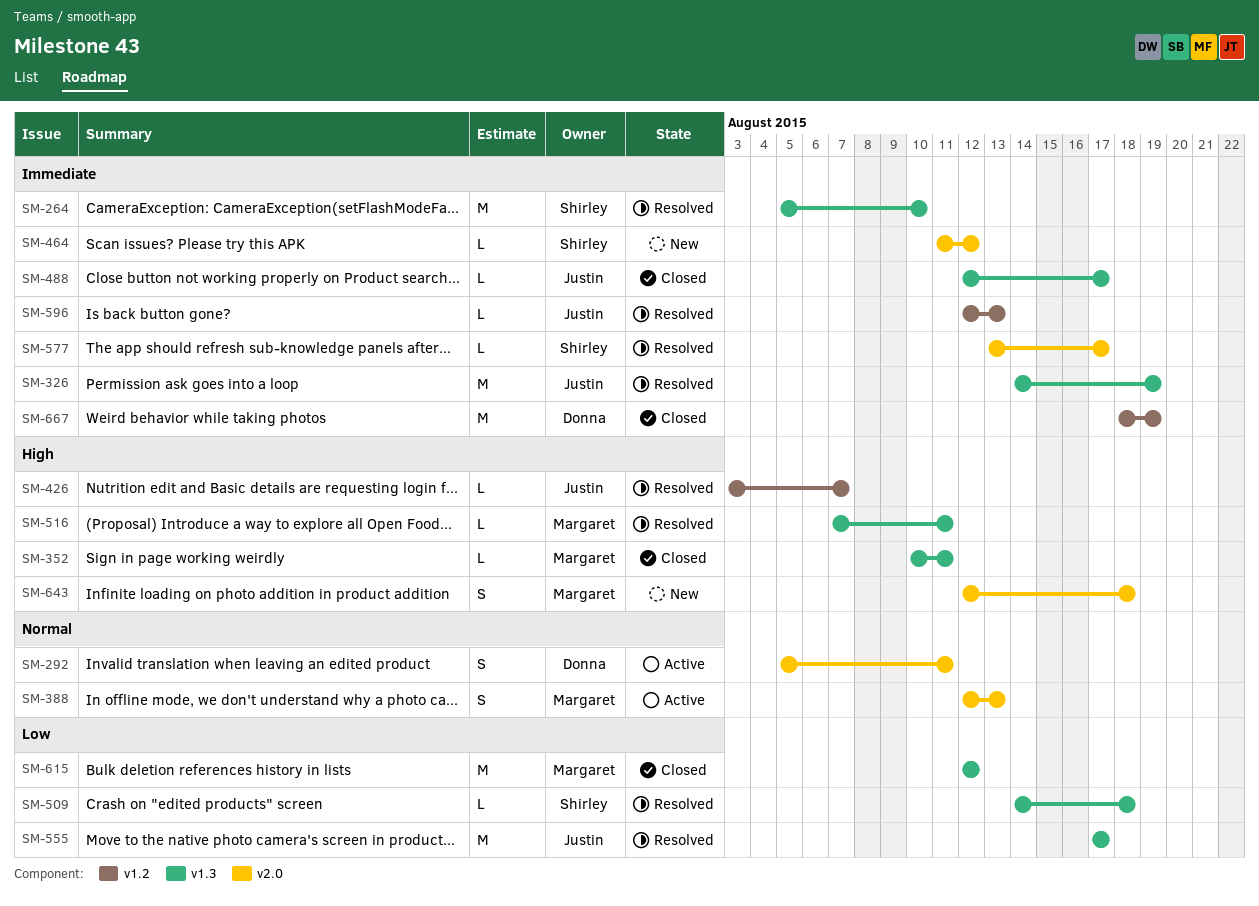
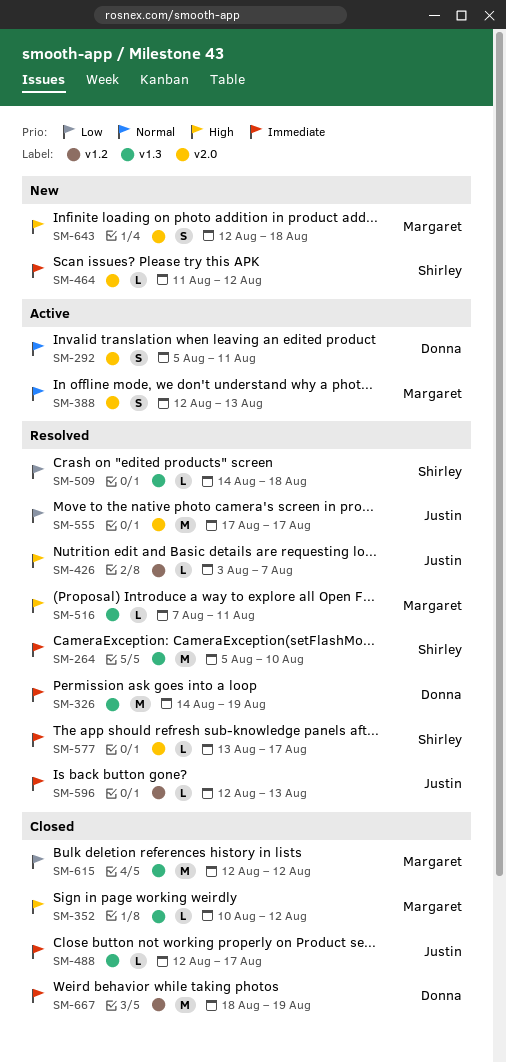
SM-326, owner: Justin -> Donna
SM-352, due: Aug 11 -> Aug 12
SM-555, label: v1.3 -> v2.0

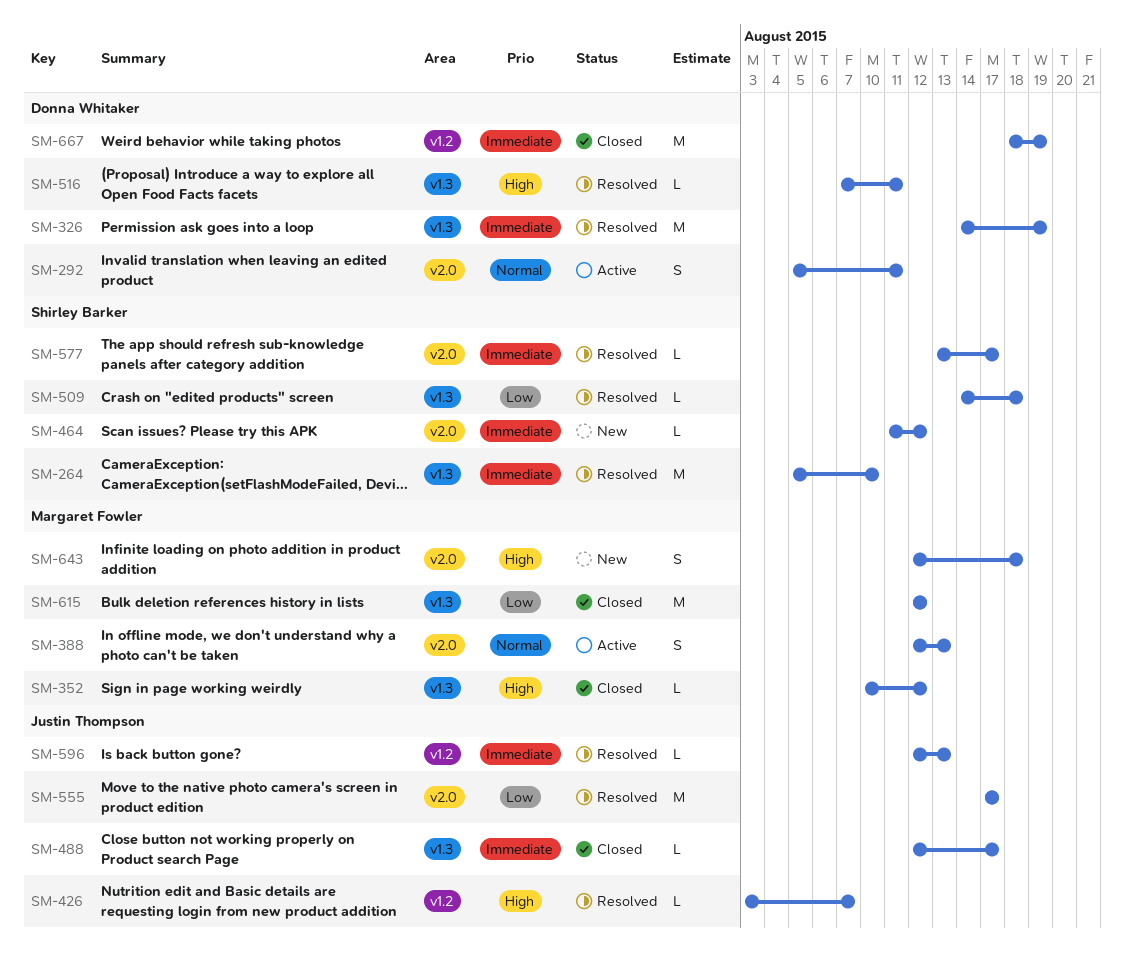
SM-516, owner: Margaret Fowler -> Donna Whitaker

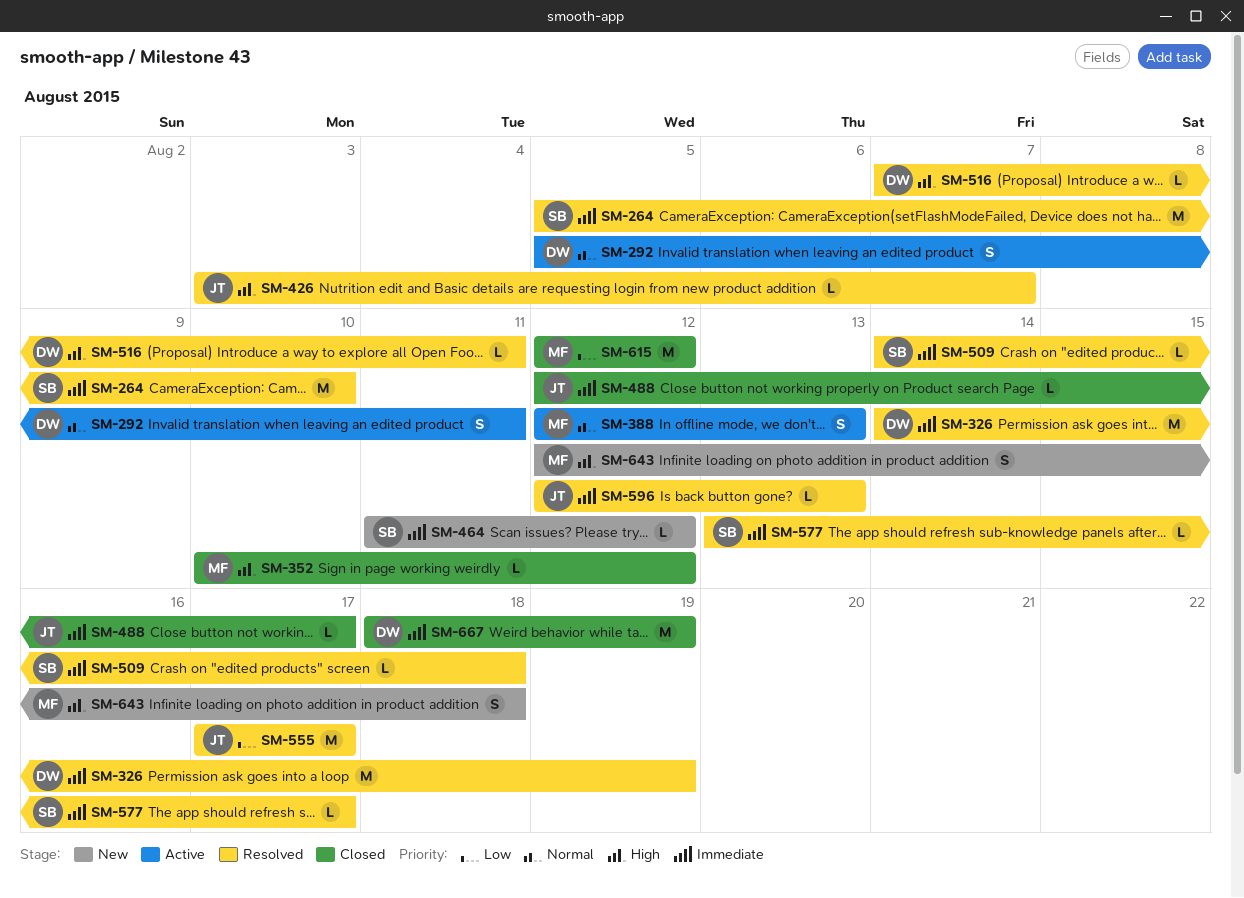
SM-509, priority: Low -> Immediate

